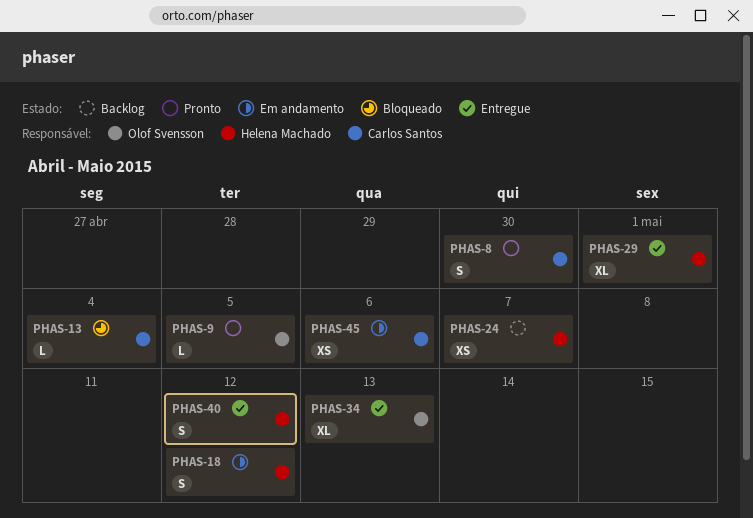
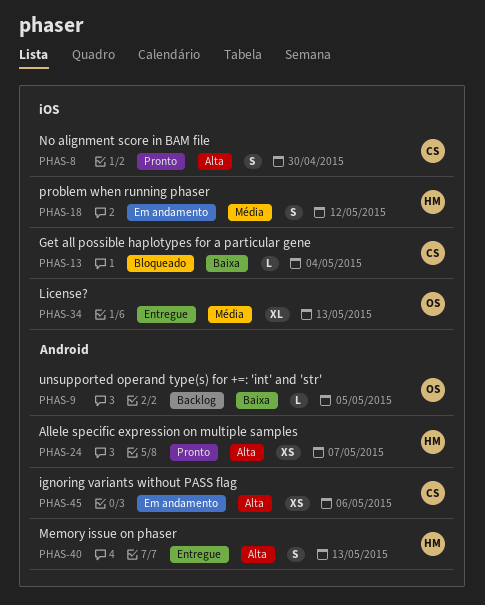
PHAS-9, status: Pronto -> Backlog
PHAS-24, status: Backlog -> Pronto
PHAS-29: present -> none
PHAS-40, due: May 12 -> May 13

